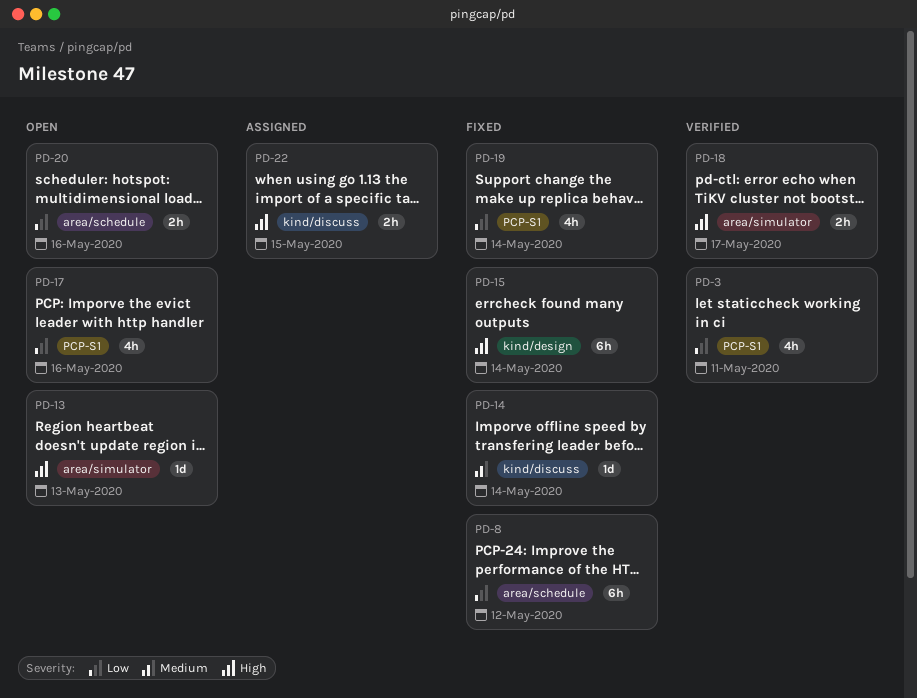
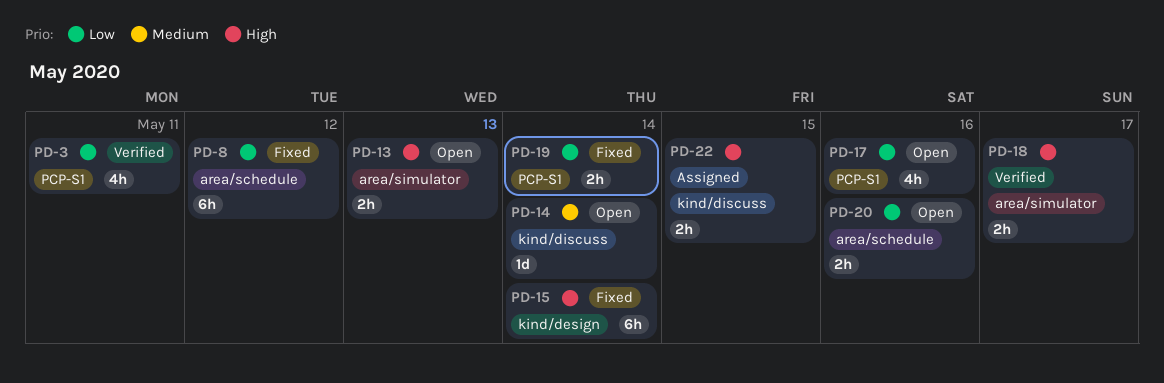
PD-13, estimate: 1d -> 2h
PD-14, status: Fixed -> Open
PD-19, estimate: 4h -> 2h

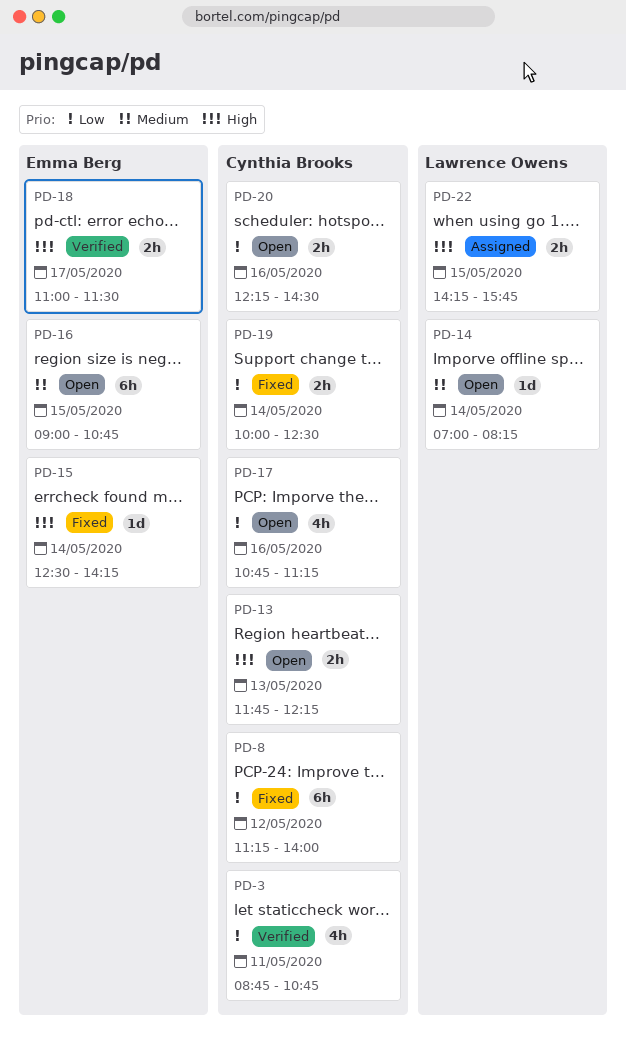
PD-15, estimate: 6h -> 1d
PD-16: none -> present

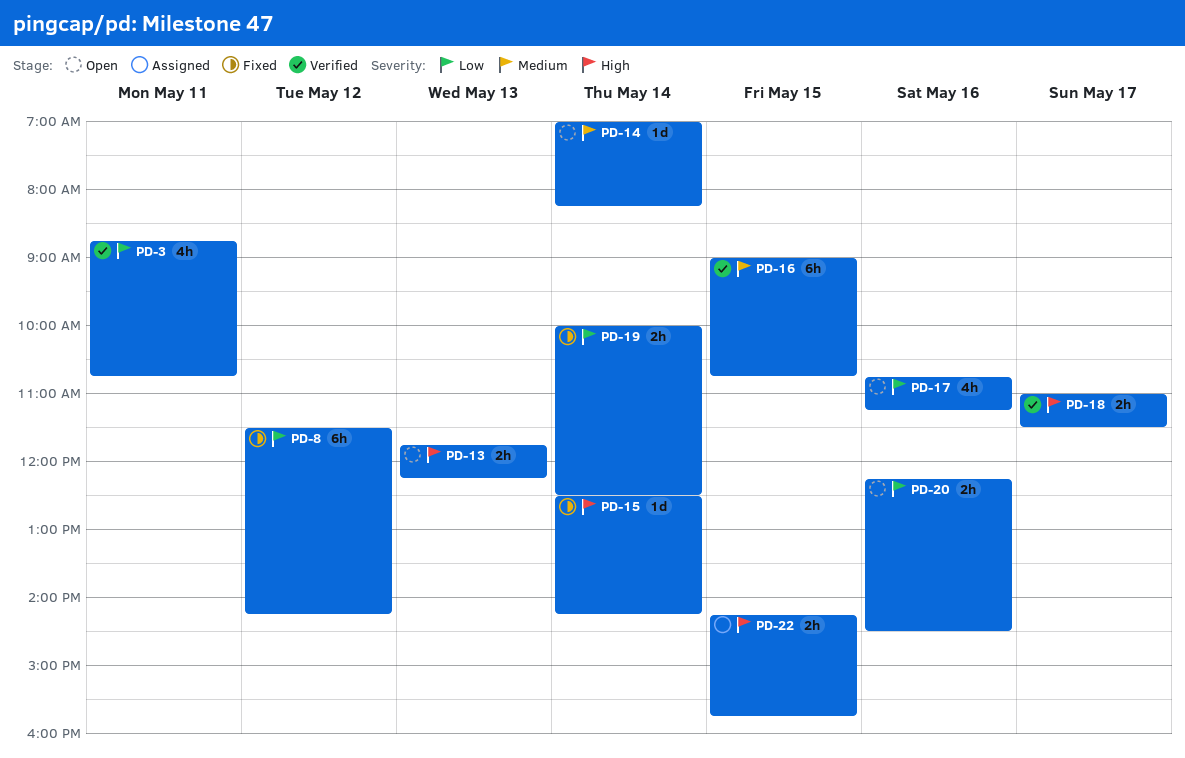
PD-8, begins: 11:15 -> 11:30
PD-8, ends: 14:00 -> 14:15
PD-16, status: Open -> Verified

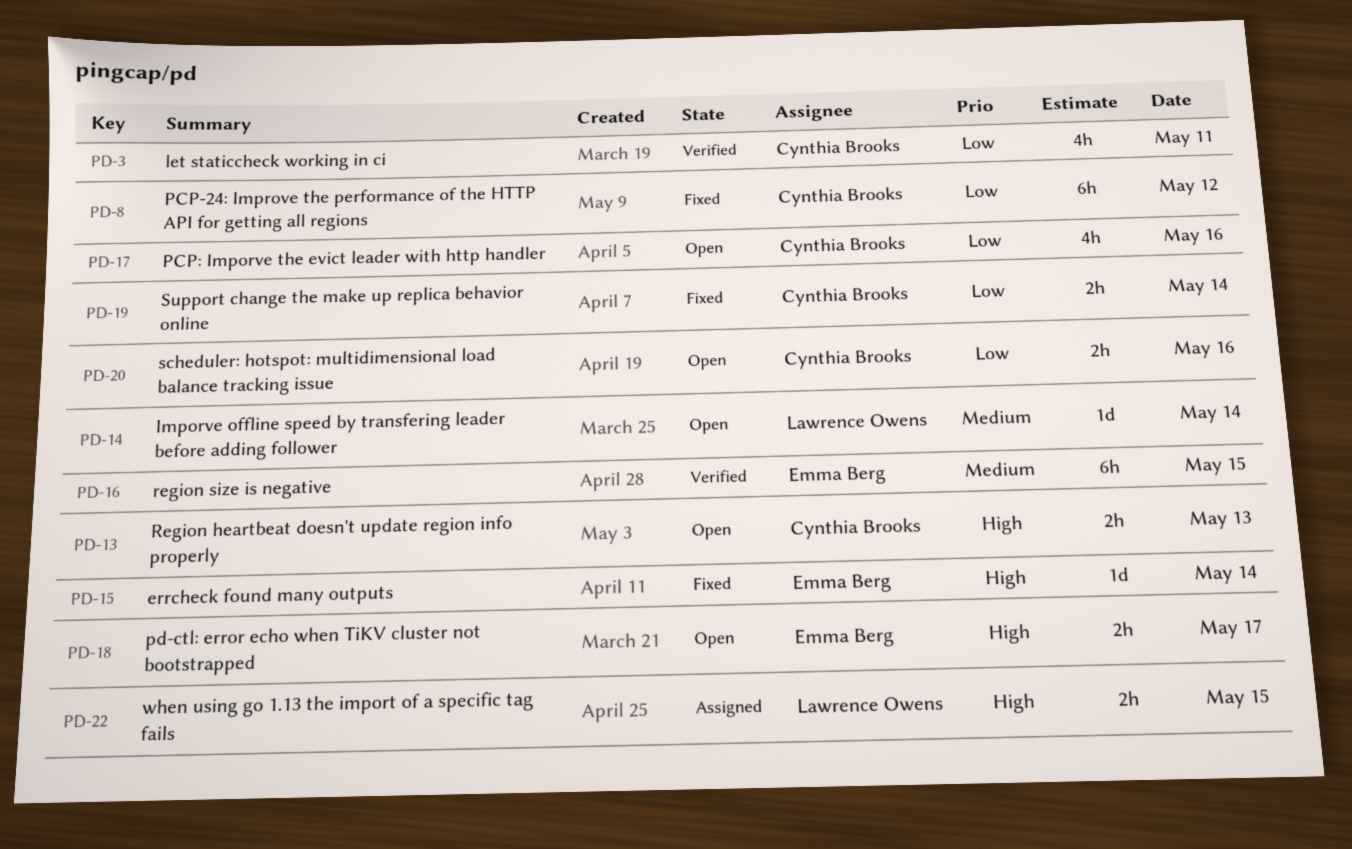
PD-18, status: Verified -> Open

